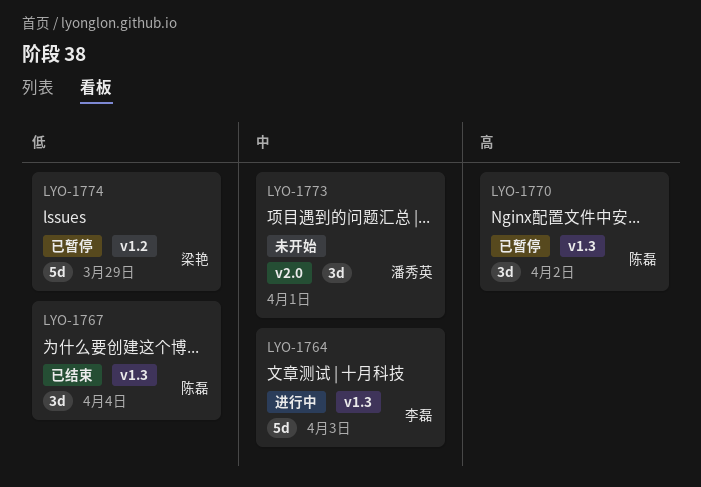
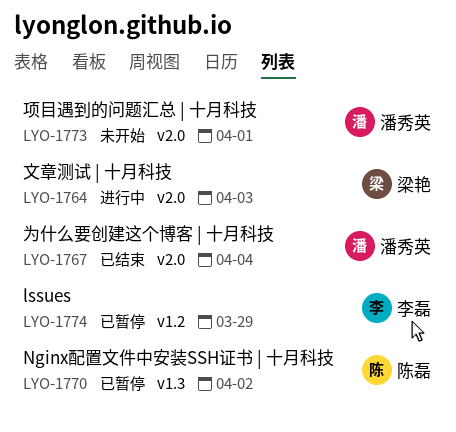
LYO-1764, owner: 李磊 -> 梁艳
LYO-1764, label: v1.3 -> v2.0
LYO-1767, owner: 陈磊 -> 潘秀英
LYO-1767, label: v1.3 -> v2.0
LYO-1774, owner: 梁艳 -> 李磊

